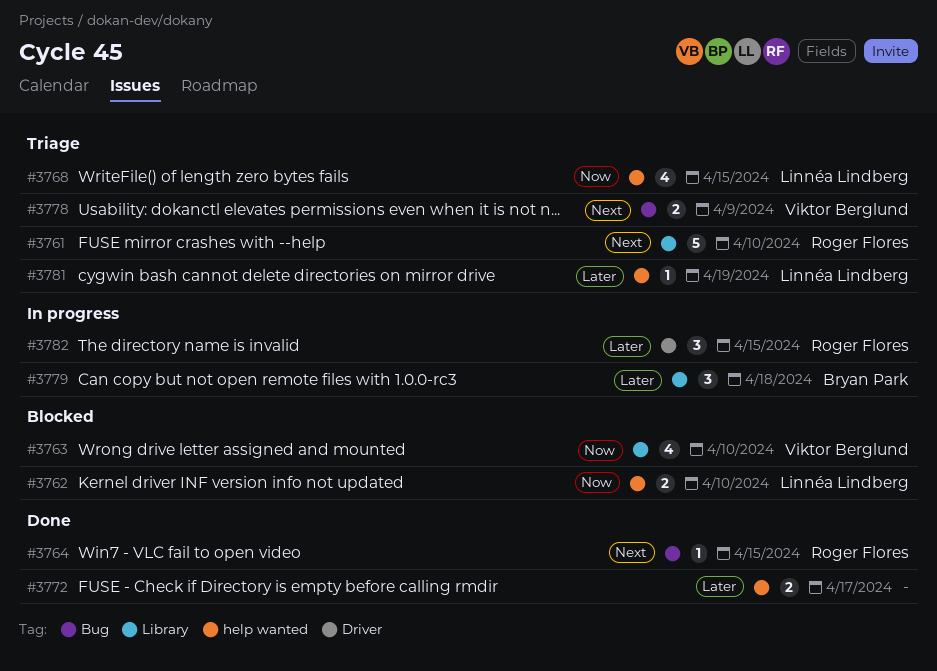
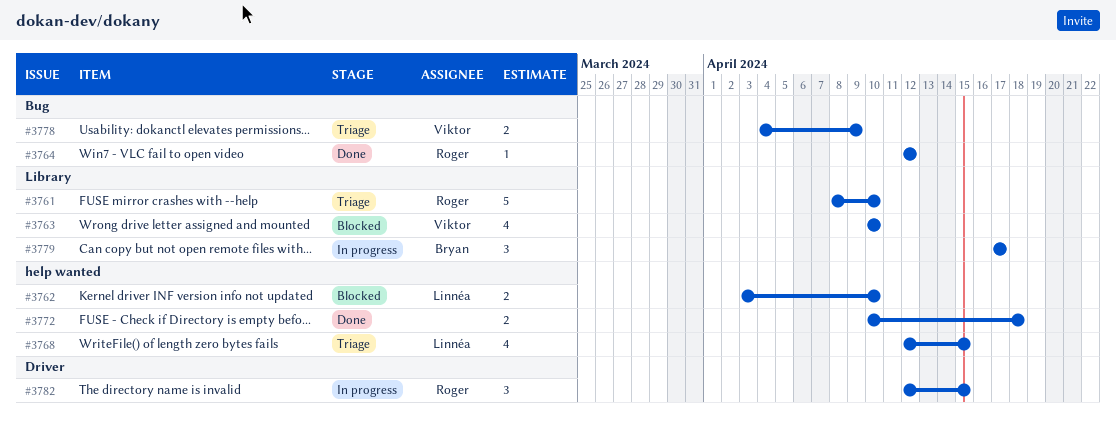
#3764, due: Apr 15 -> Apr 12
#3772, due: Apr 17 -> Apr 18
#3779, due: Apr 18 -> Apr 17
#3781: present -> none

